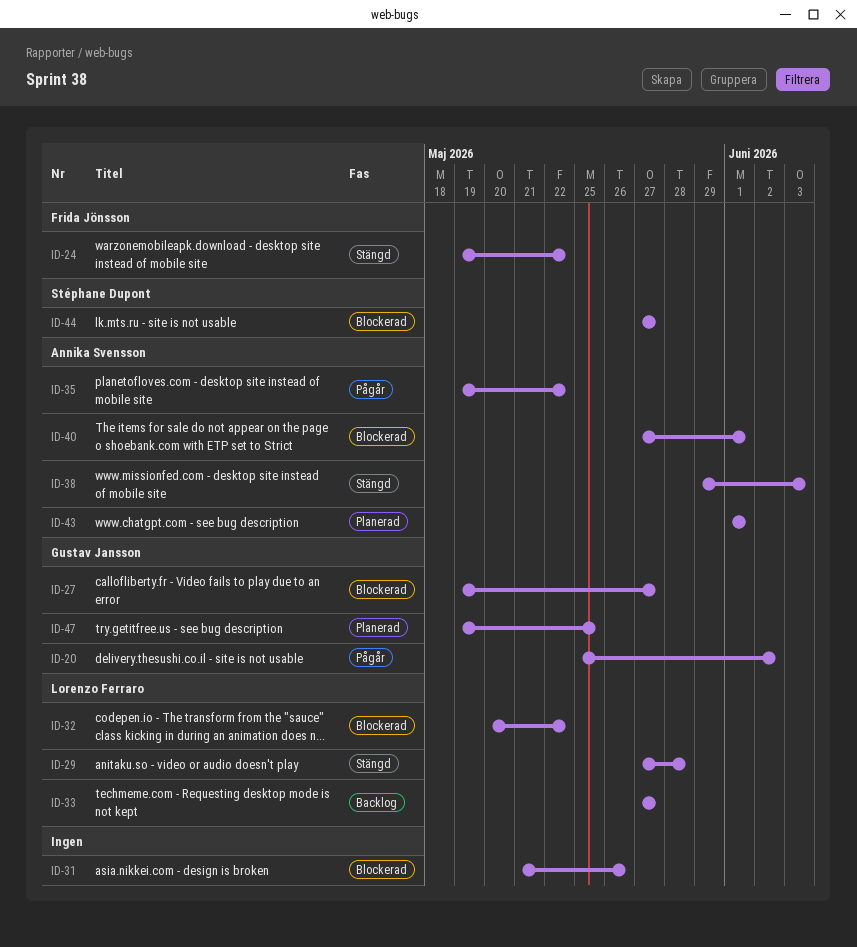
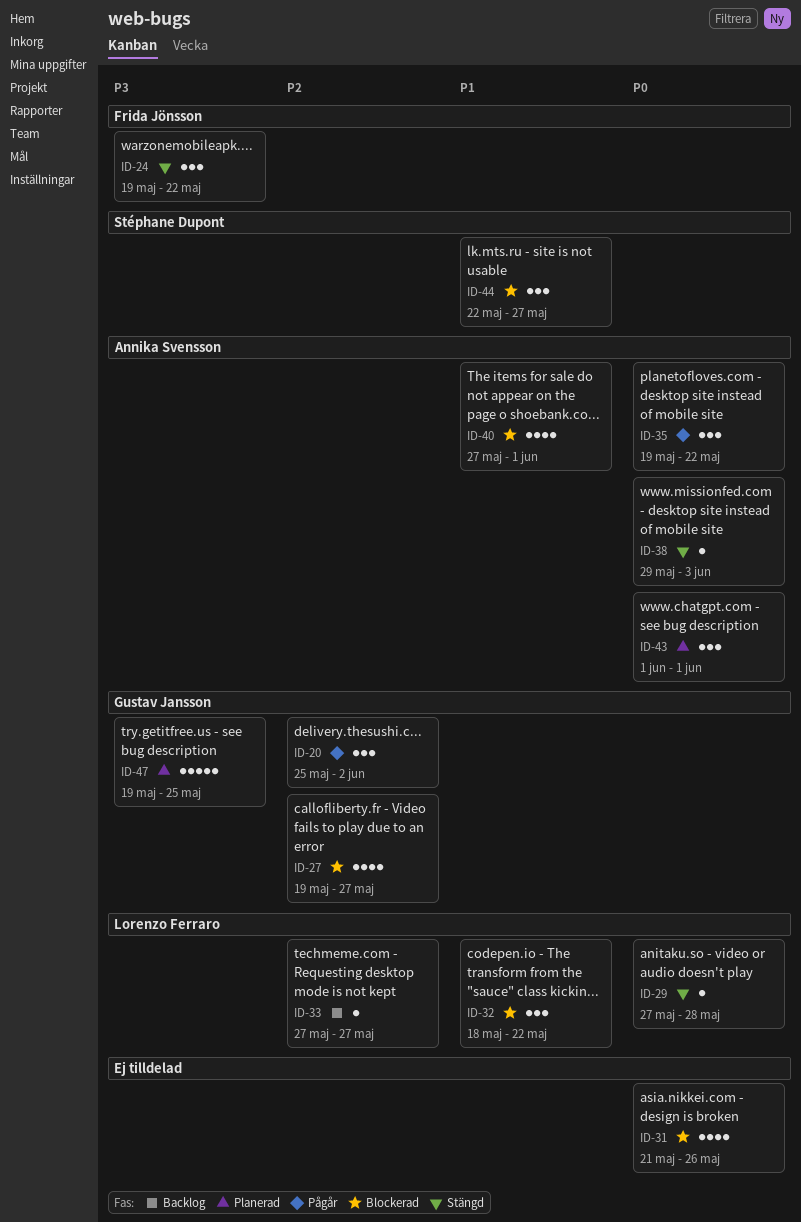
ID-32, start: May 20 -> May 18
ID-44, start: May 27 -> May 22

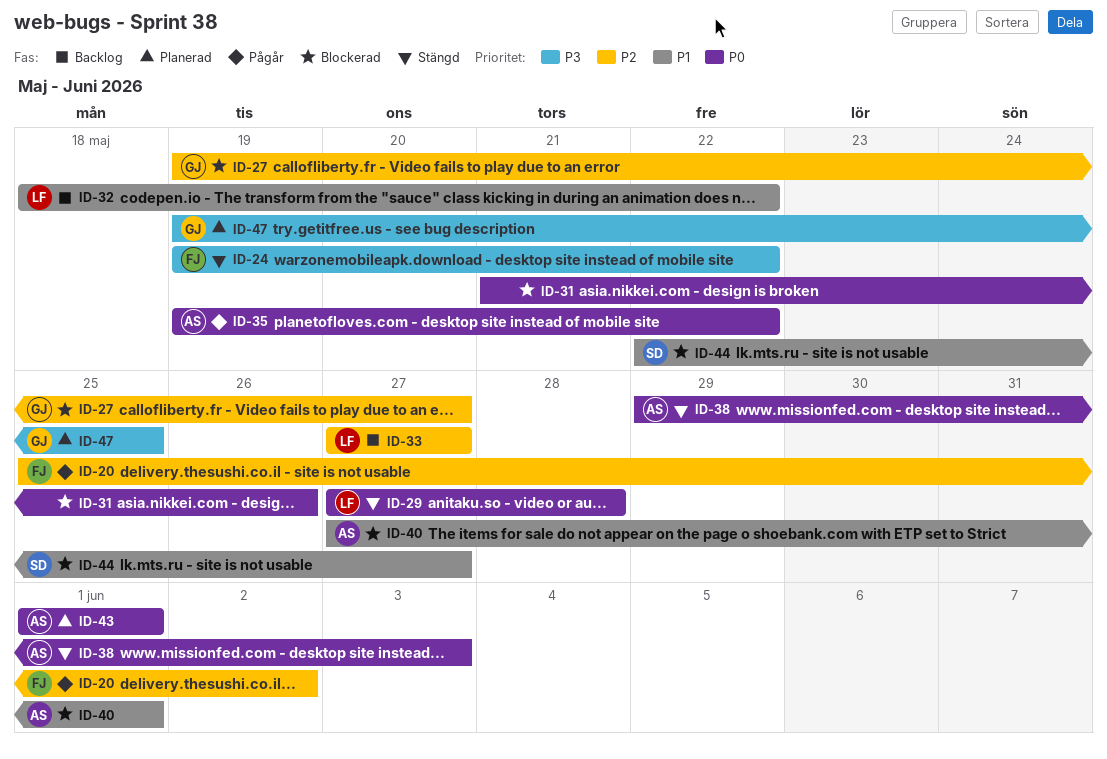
ID-20, owner: Gustav Jansson -> Frida Jönsson
ID-32, status: Blockerad -> Backlog

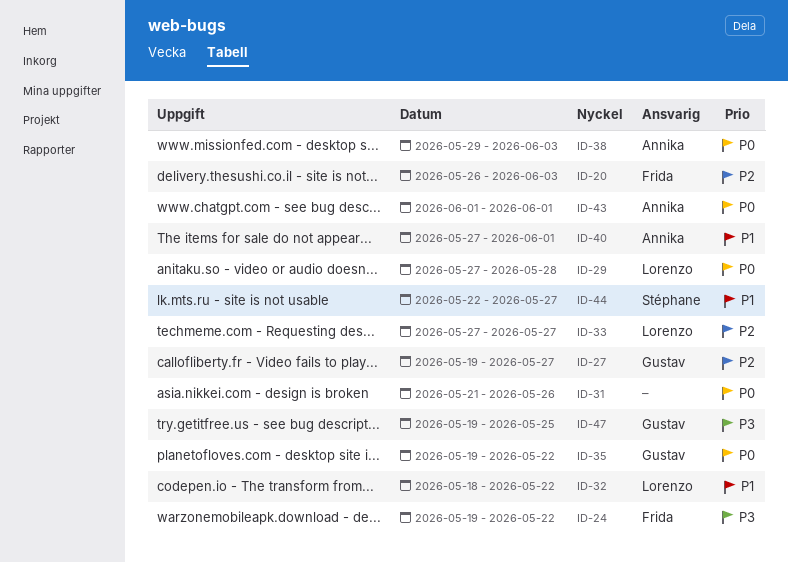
ID-20, start: May 25 -> May 26
ID-20, due: Jun 2 -> Jun 3
ID-35, owner: Annika -> Gustav

